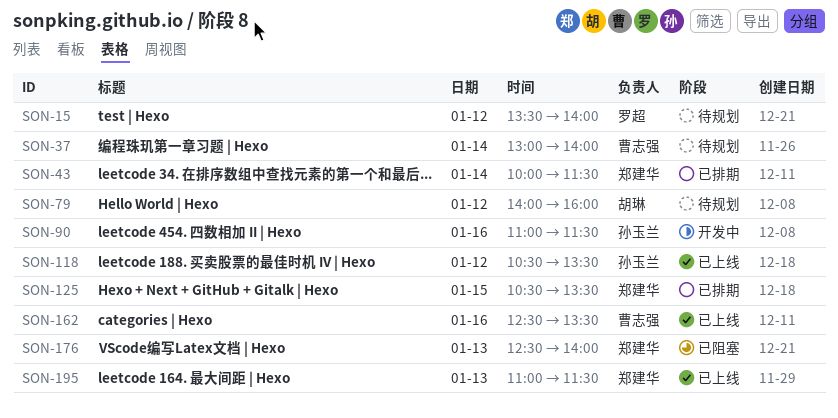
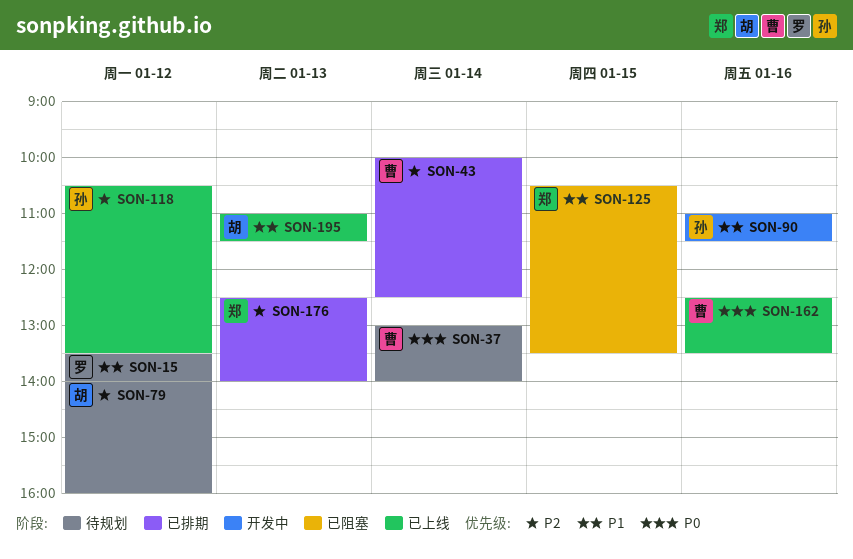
SON-43, owner: 郑建华 -> 曹志强
SON-43, ends: 11:30 -> 12:30
SON-125, status: 已排期 -> 已阻塞
SON-176, status: 已阻塞 -> 已排期
SON-195, owner: 郑建华 -> 胡琳

